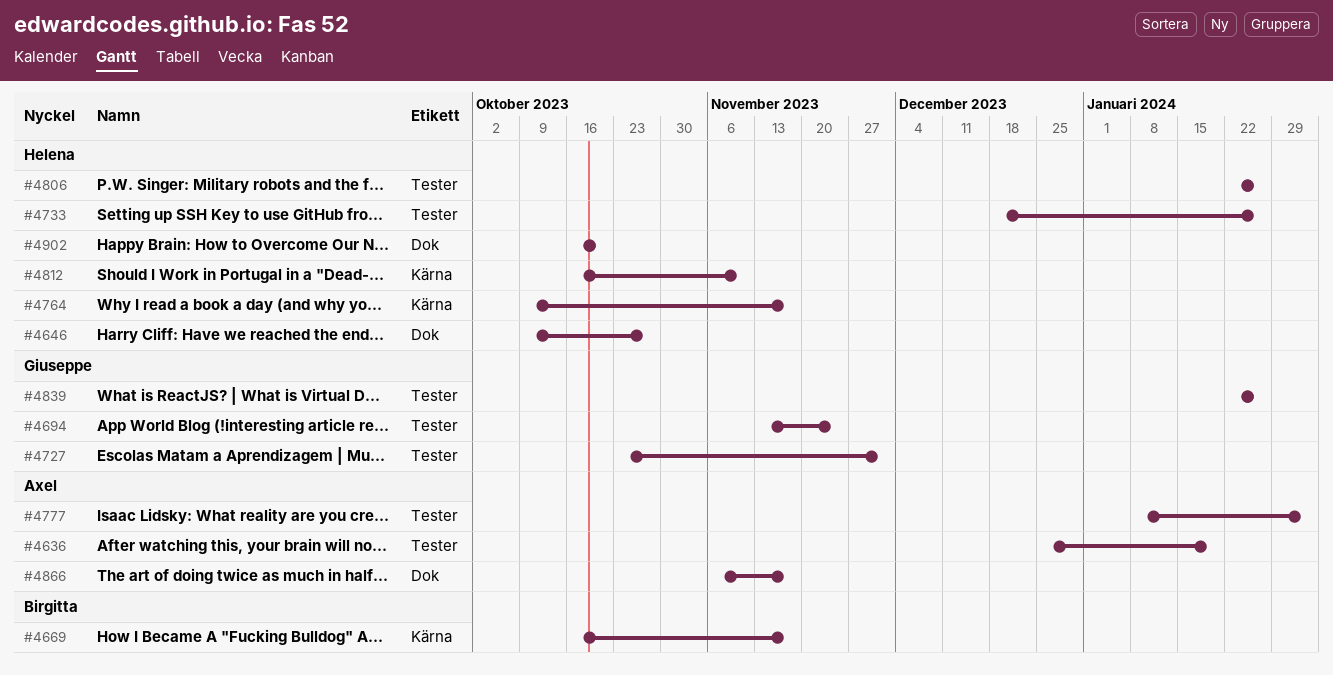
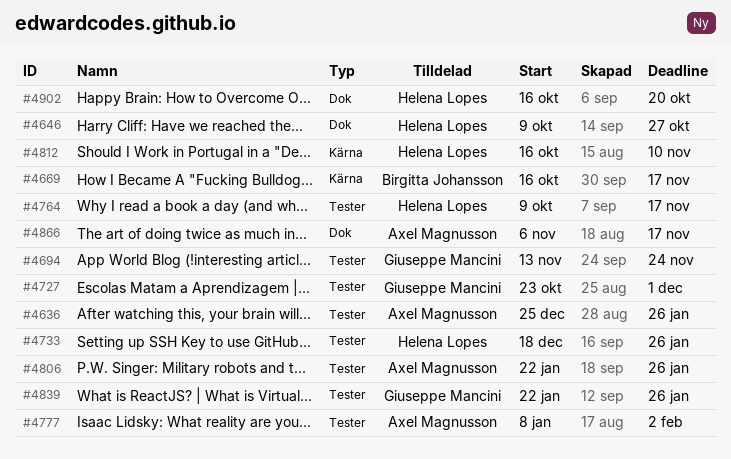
#4636, due: Jan 19 -> Jan 26
#4764, label: Kärna -> Tester
#4806, owner: Helena Lopes -> Axel Magnusson

